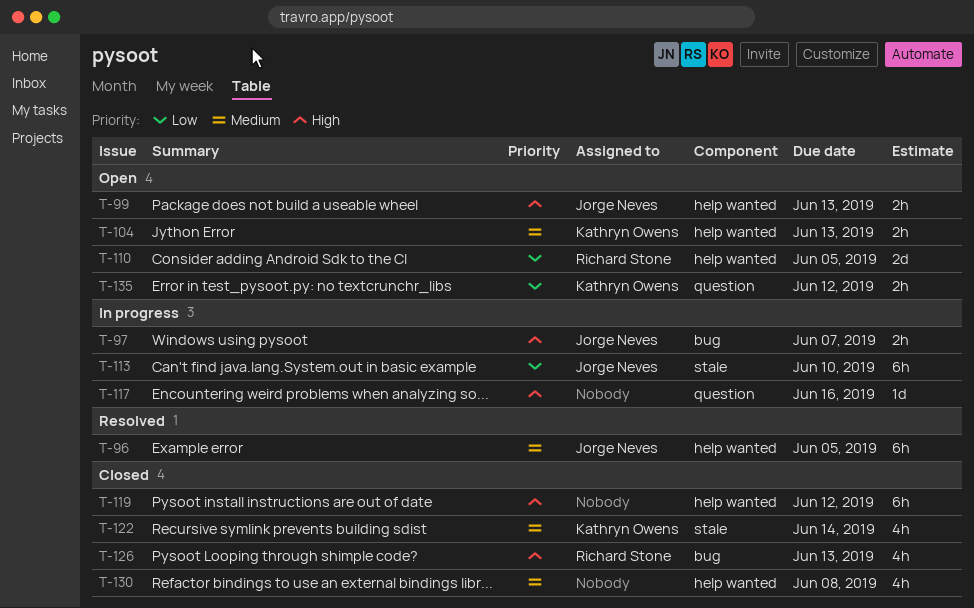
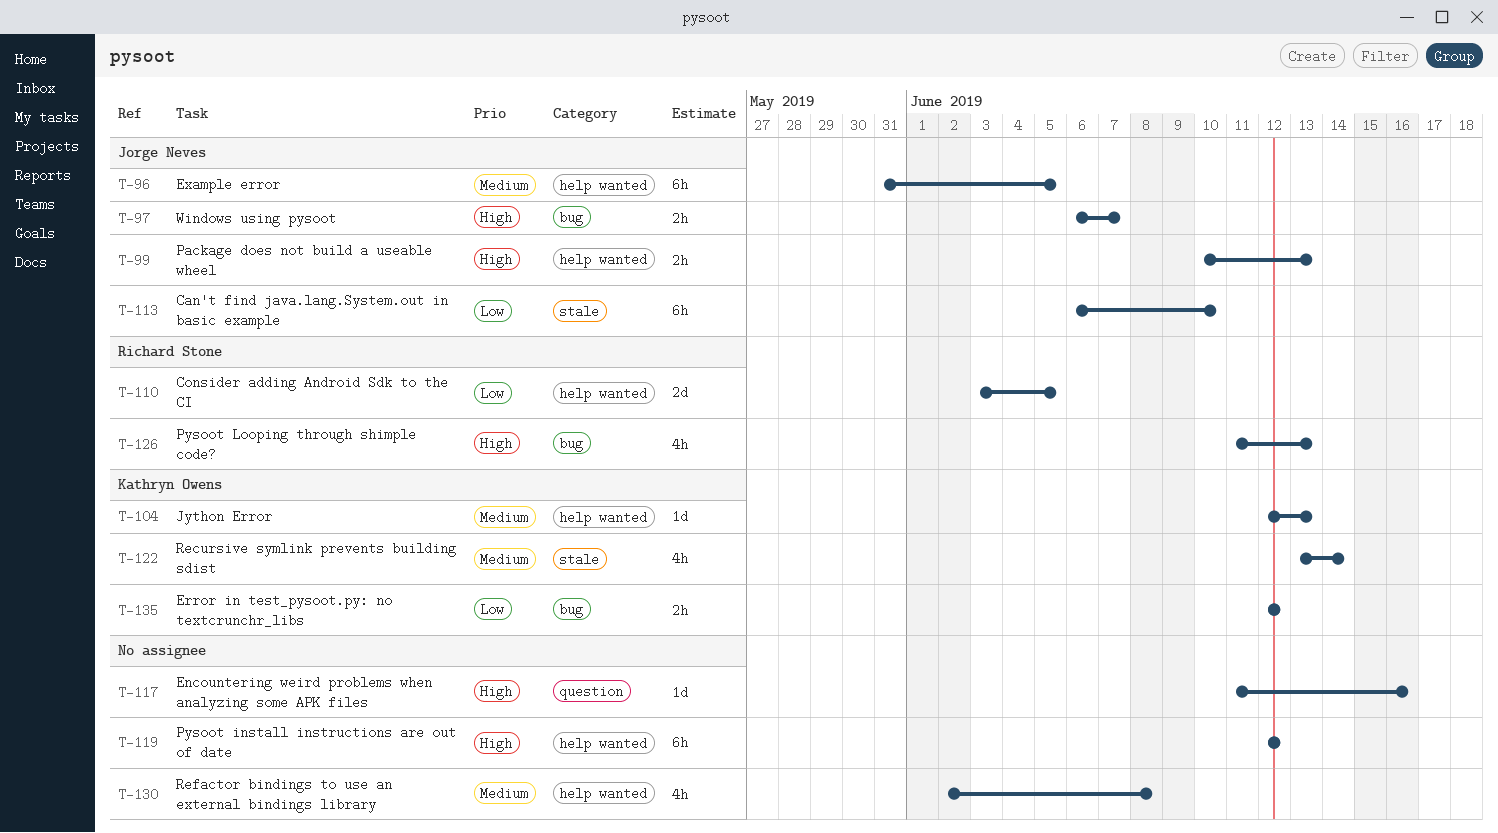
T-104, estimate: 2h -> 1d
T-135, label: question -> bug

